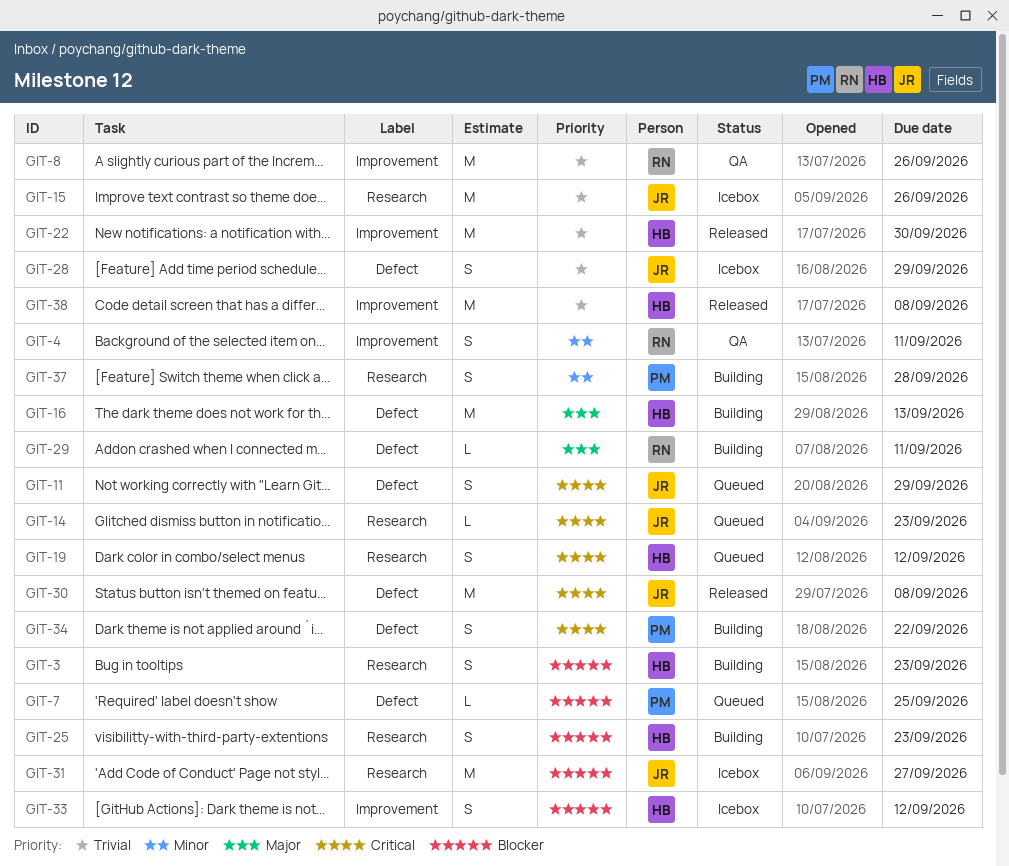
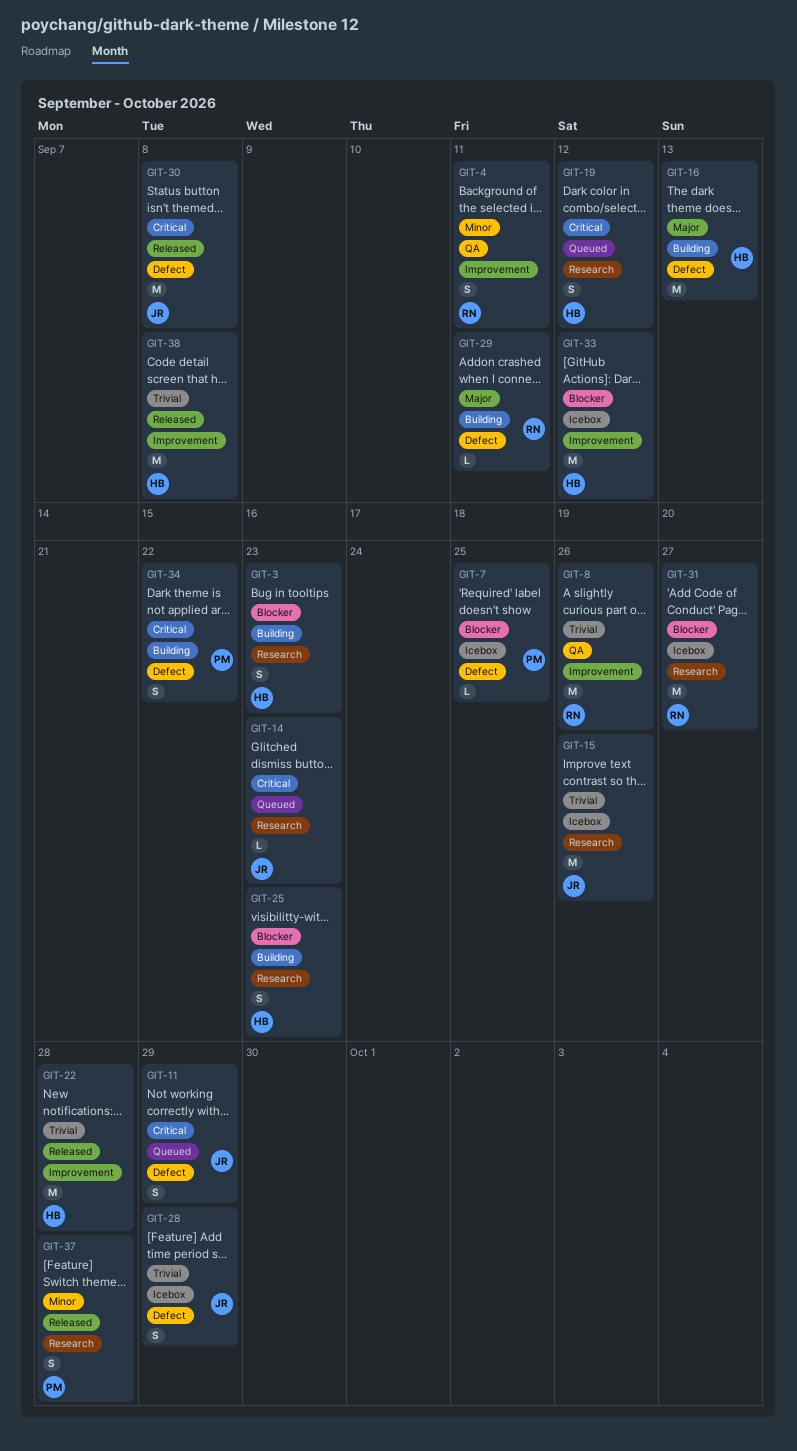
GIT-7, status: Queued -> Icebox
GIT-22, due: Sep 30 -> Sep 28
GIT-31, owner: JR -> RN
GIT-33, estimate: S -> M
GIT-37, status: Building -> Released

